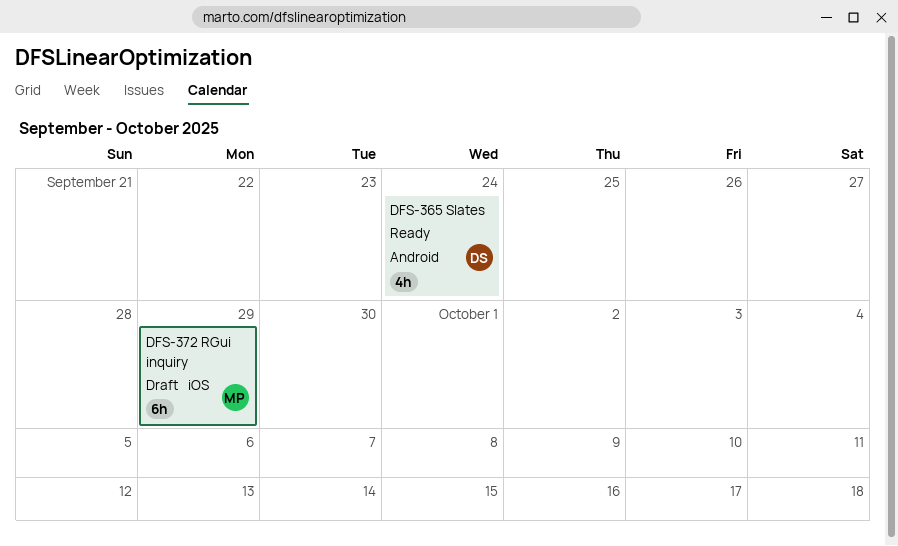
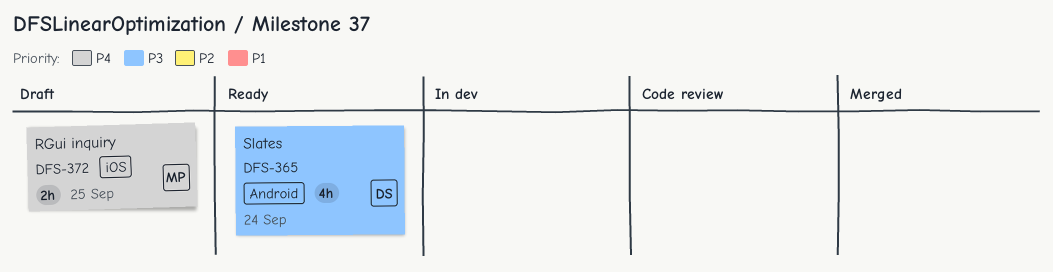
DFS-372, estimate: 6h -> 2h
DFS-372, due: Sep 29 -> Sep 25

